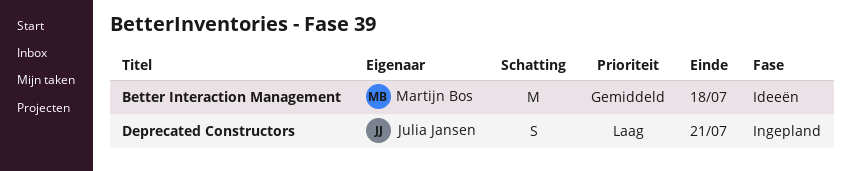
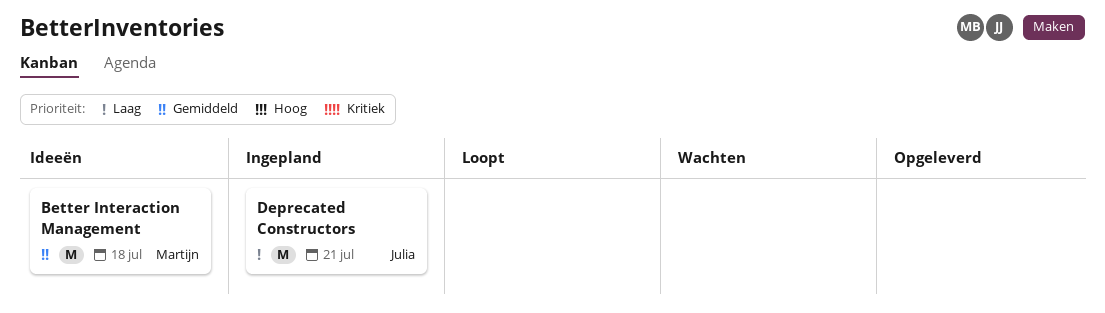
Deprecated Constructors, estimate: S -> M

